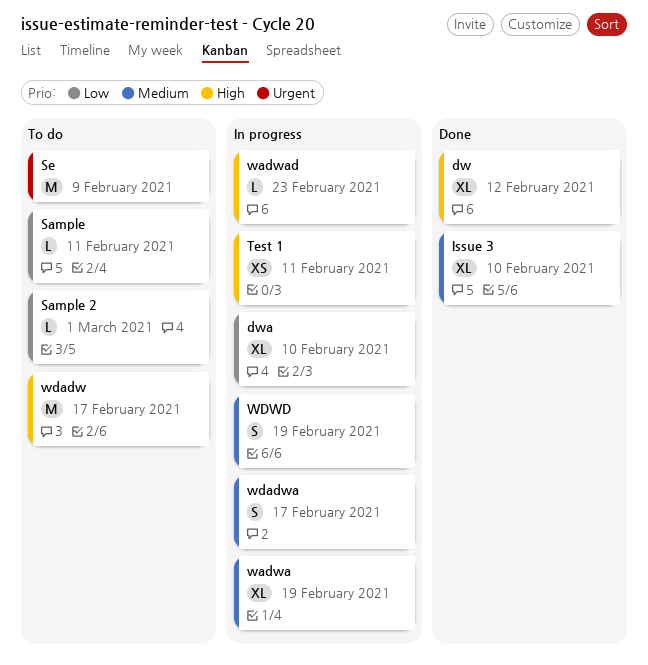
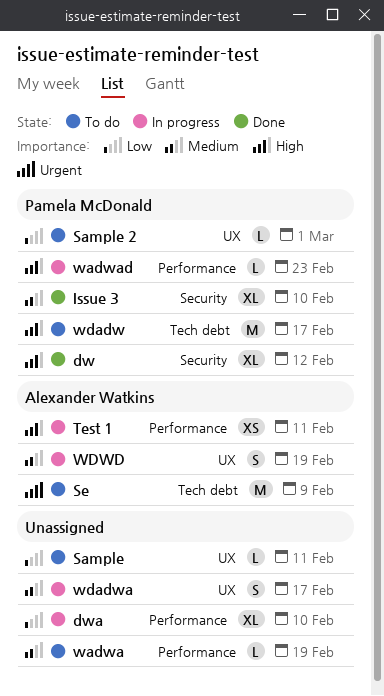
wadwa, status: In progress -> To do
wadwa, estimate: XL -> L

